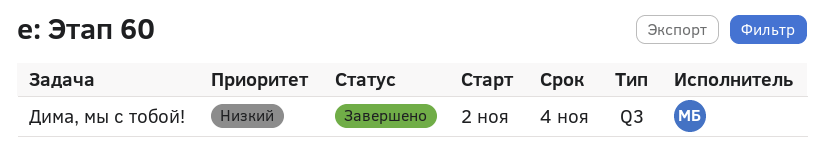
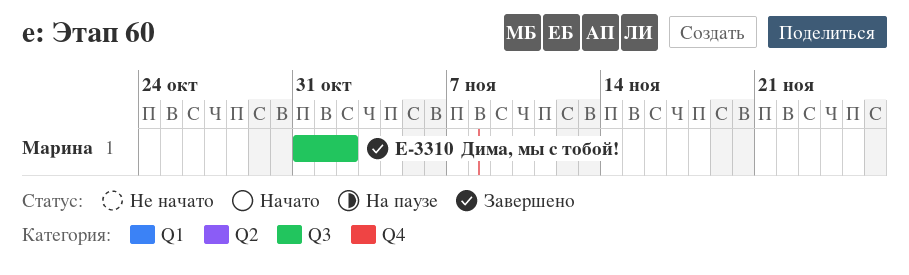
Дима, мы с тобой!, start: Nov 2 -> Oct 31
Дима, мы с тобой!, due: Nov 4 -> Nov 2

